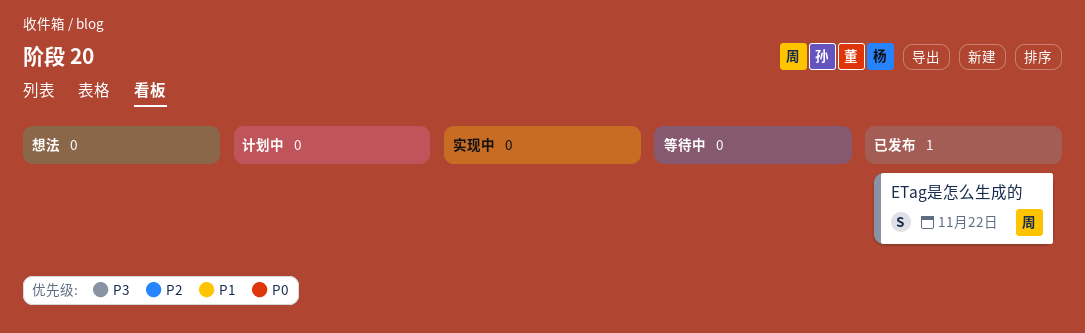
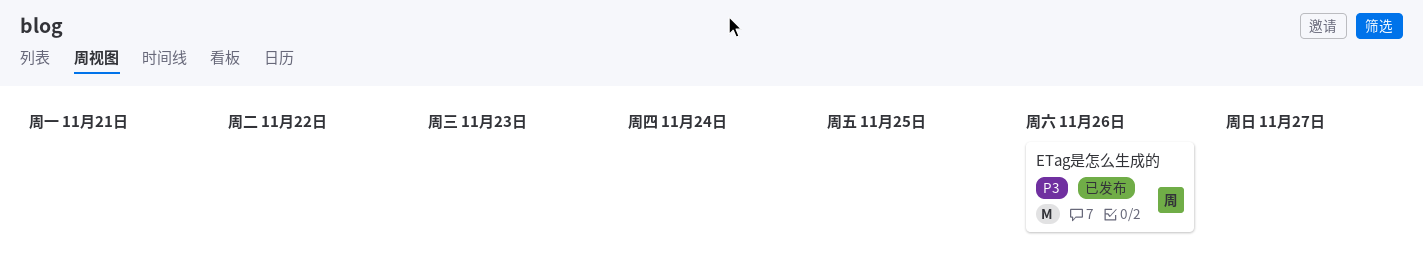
ETag是怎么生成的, estimate: S -> M
ETag是怎么生成的, due: Nov 22 -> Nov 26

